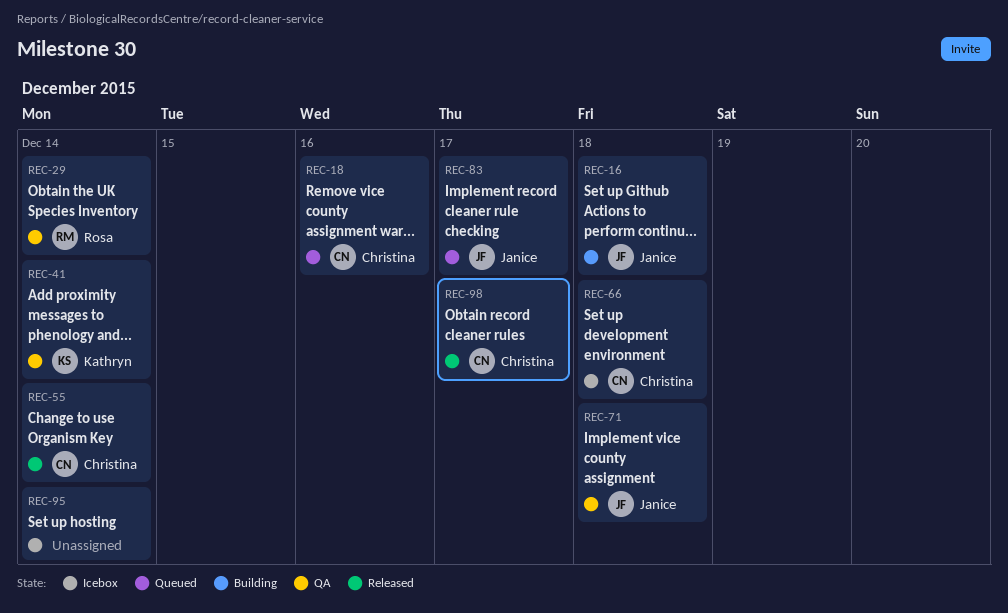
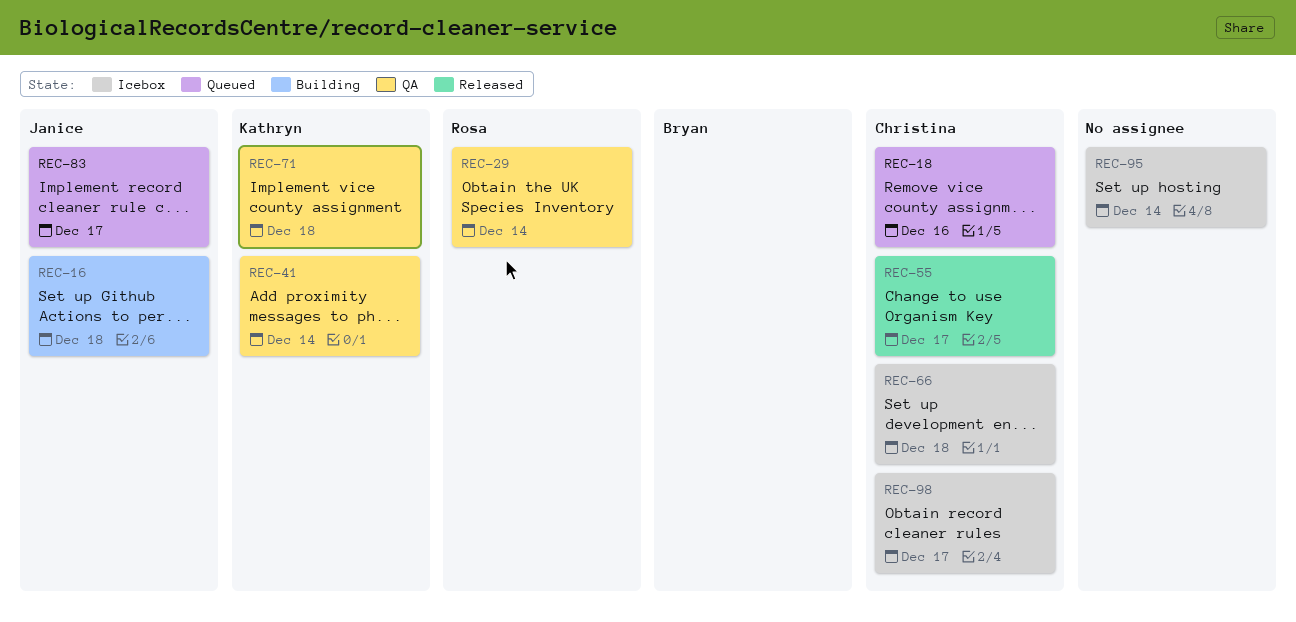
REC-55, due: Dec 14 -> Dec 17
REC-71, owner: Janice -> Kathryn
REC-98, status: Released -> Icebox

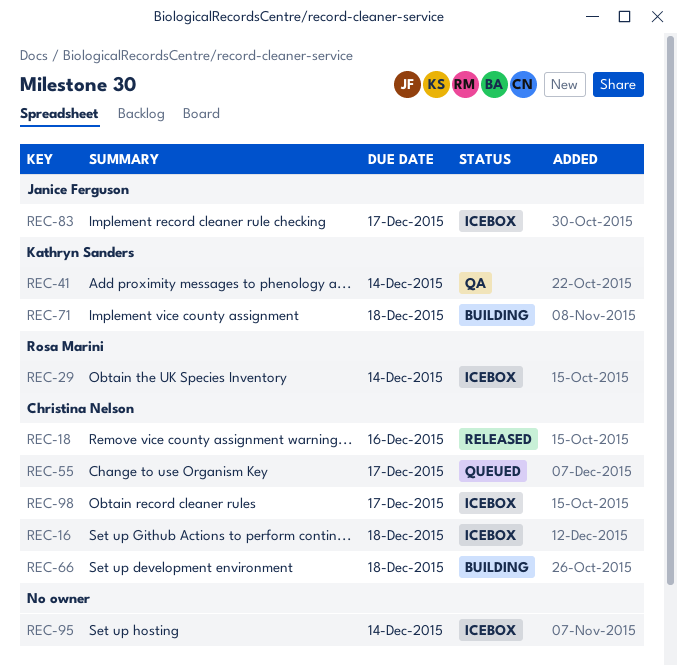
REC-16, status: Building -> Icebox
REC-16, owner: Janice Ferguson -> Christina Nelson
REC-18, status: Queued -> Released
REC-29, status: QA -> Icebox
REC-55, status: Released -> Queued
REC-66, status: Icebox -> Building
REC-71, status: QA -> Building
REC-83, status: Queued -> Icebox

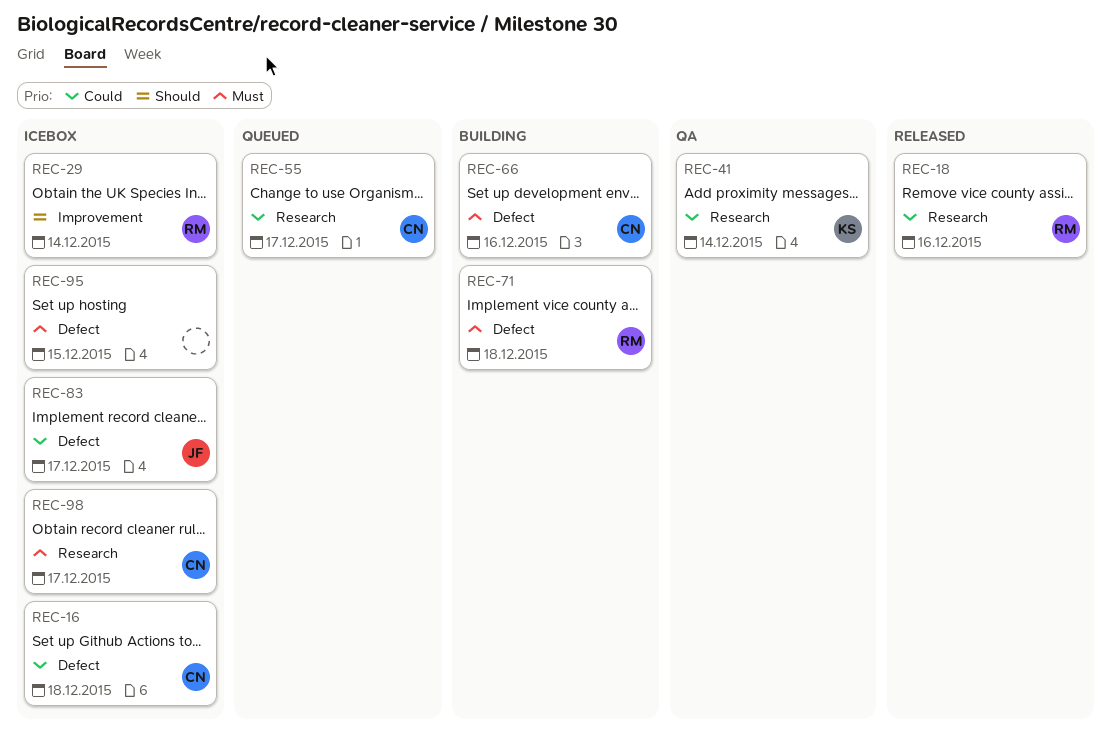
REC-18, owner: Christina Nelson -> Rosa Marini
REC-66, due: Dec 18 -> Dec 16
REC-71, owner: Kathryn Sanders -> Rosa Marini
REC-95, due: Dec 14 -> Dec 15

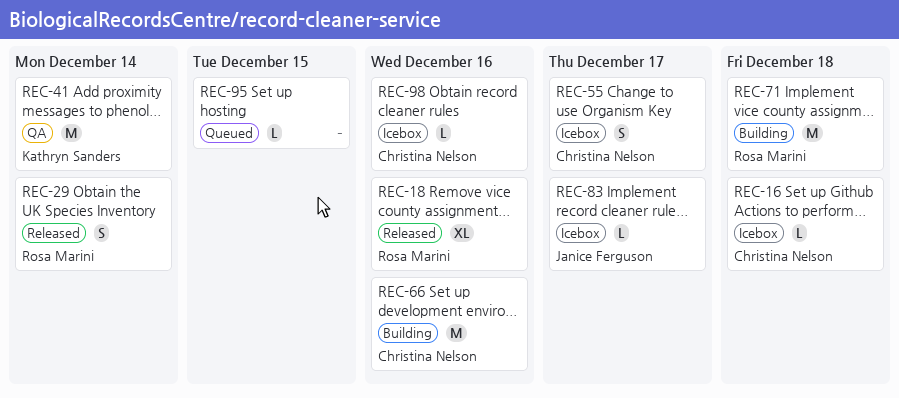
REC-29, status: Icebox -> Released
REC-55, status: Queued -> Icebox
REC-95, status: Icebox -> Queued
REC-98, due: Dec 17 -> Dec 16

